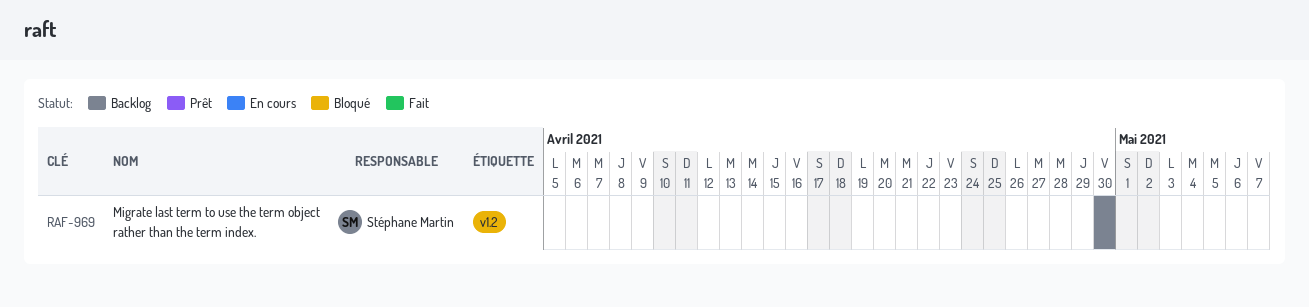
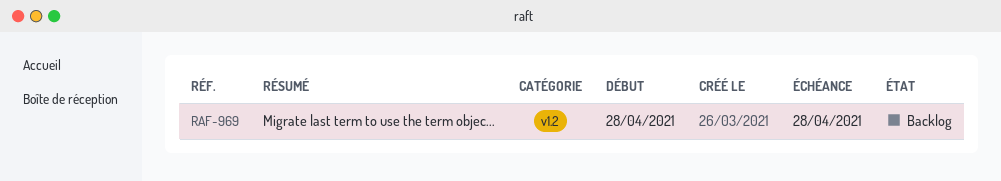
RAF-969, start: Apr 30 -> Apr 28
RAF-969, due: Apr 30 -> Apr 28

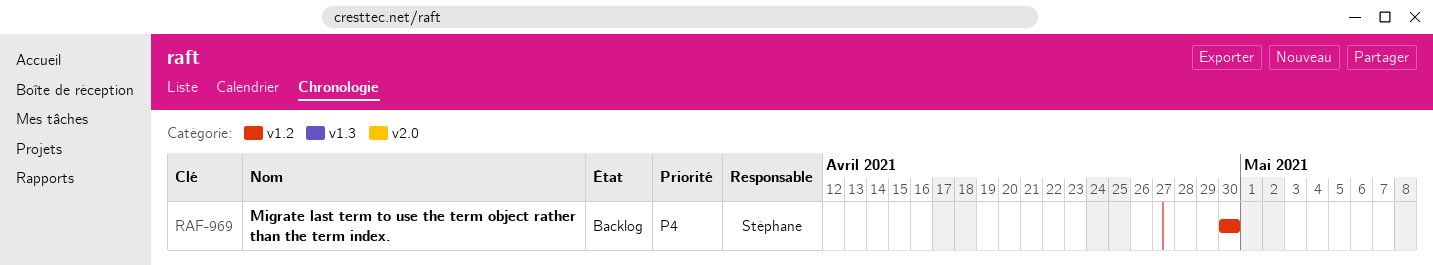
RAF-969, start: Apr 28 -> Apr 30
RAF-969, due: Apr 28 -> Apr 30

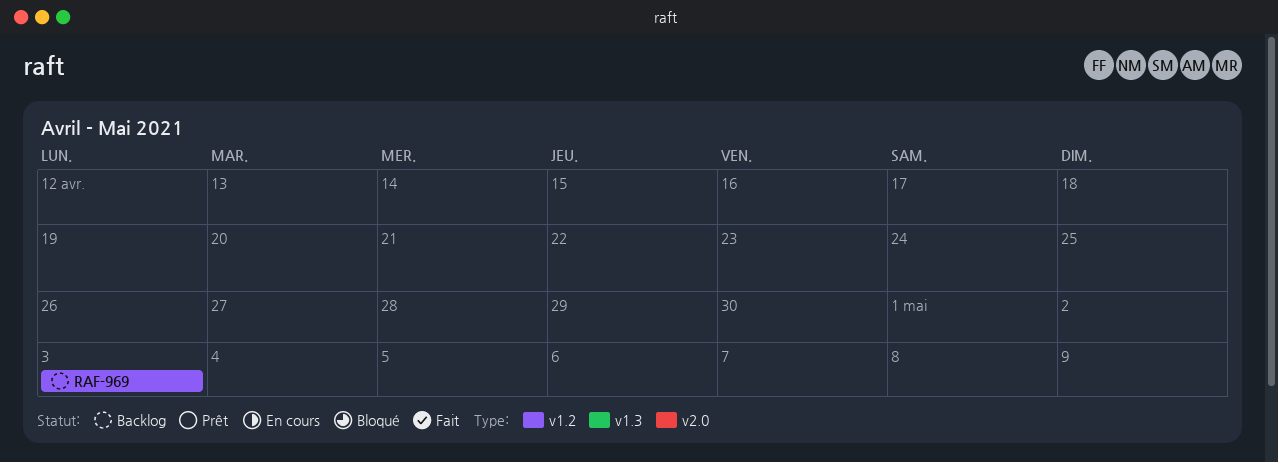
RAF-969, start: Apr 30 -> May 3
RAF-969, due: Apr 30 -> May 3

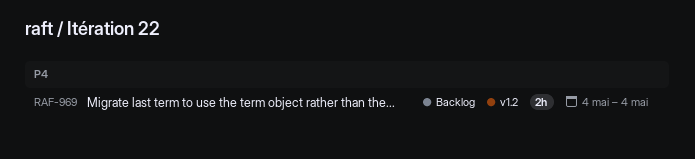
RAF-969, start: May 3 -> May 4
RAF-969, due: May 3 -> May 4

